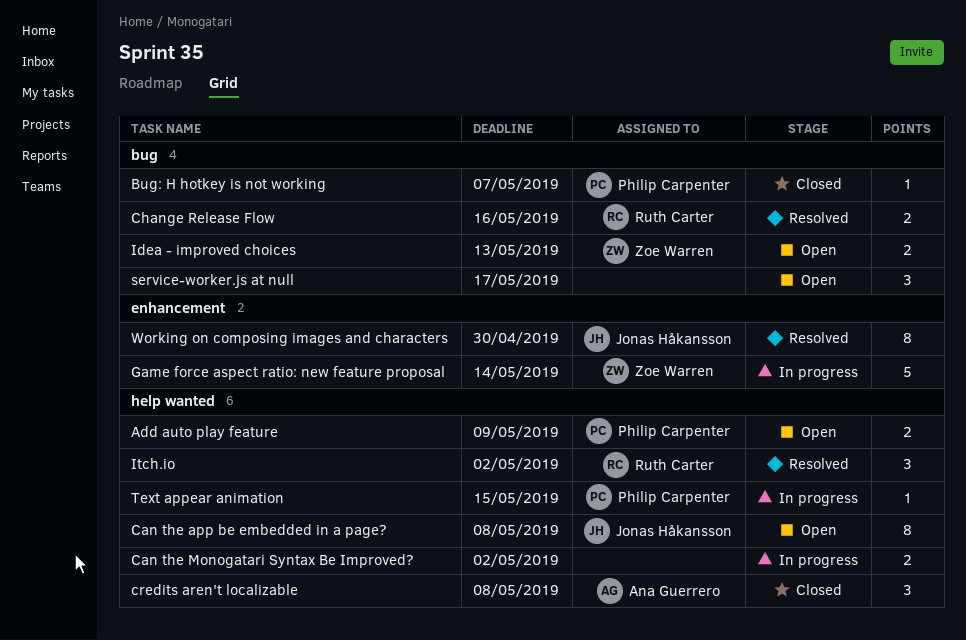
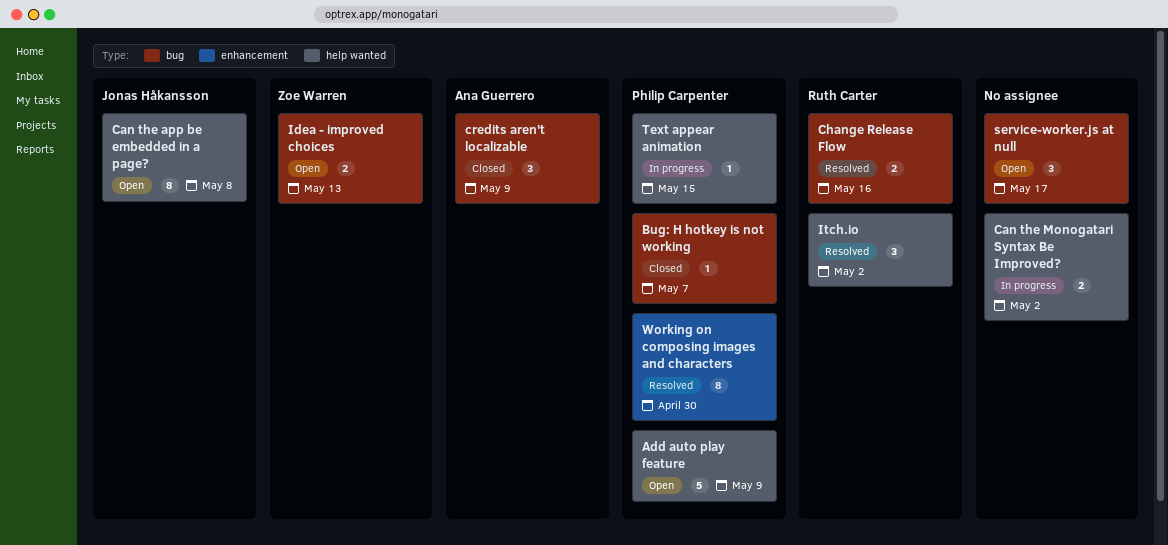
Add auto play feature, estimate: 2 -> 5
credits aren't localizable, label: help wanted -> bug
credits aren't localizable, due: May 8 -> May 9
Game force aspect ratio: new feature proposal: present -> none
Working on composing images and characters, owner: Jonas Håkansson -> Philip Carpenter

